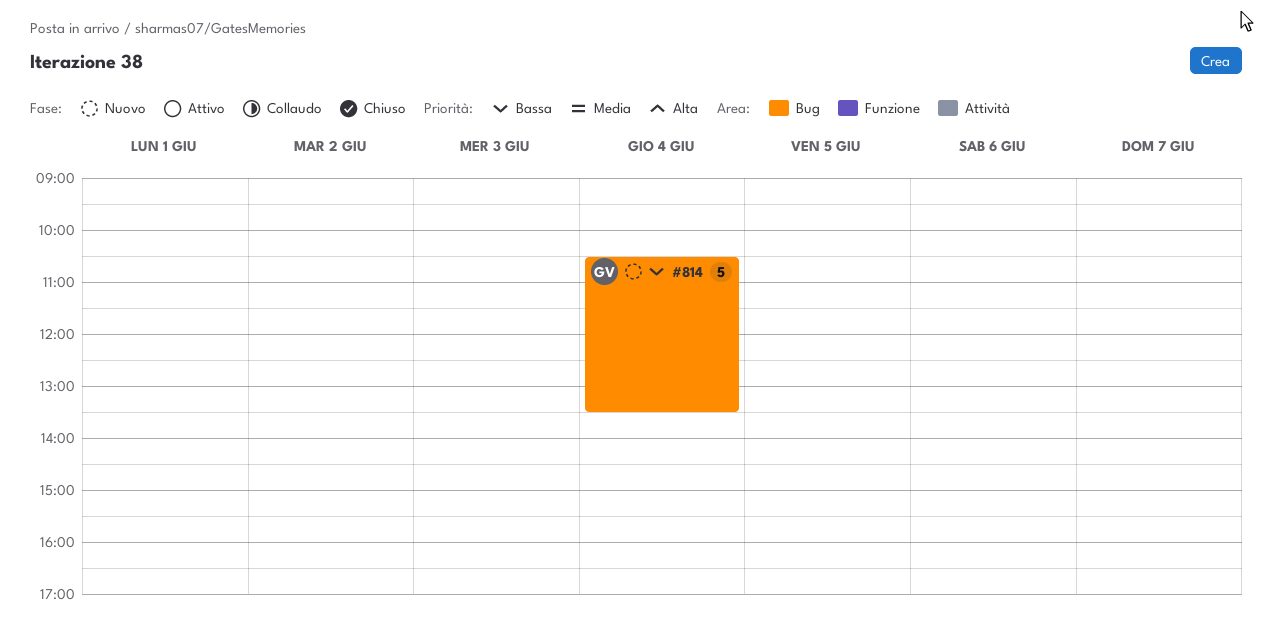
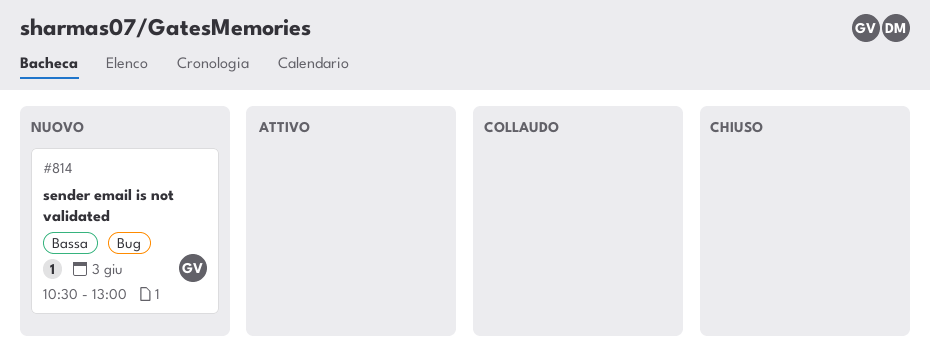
#814, estimate: 5 -> 1
#814, day: Jun 4 -> Jun 3
#814, ends: 13:30 -> 13:00

